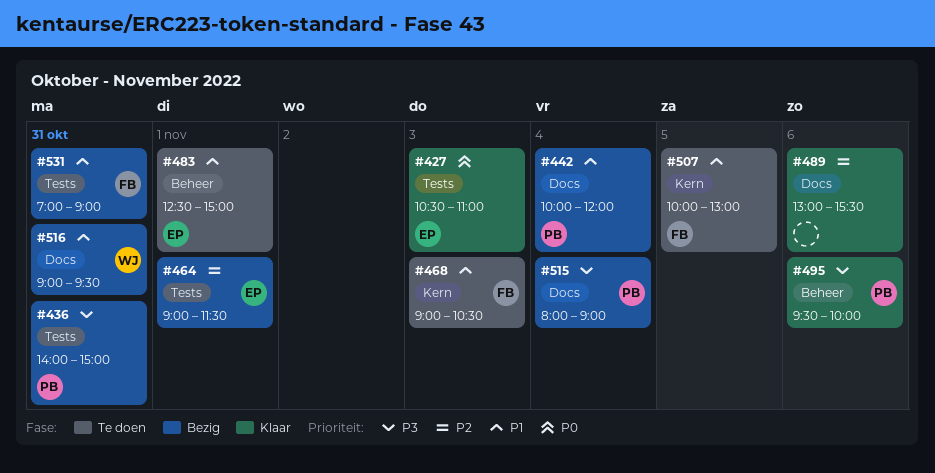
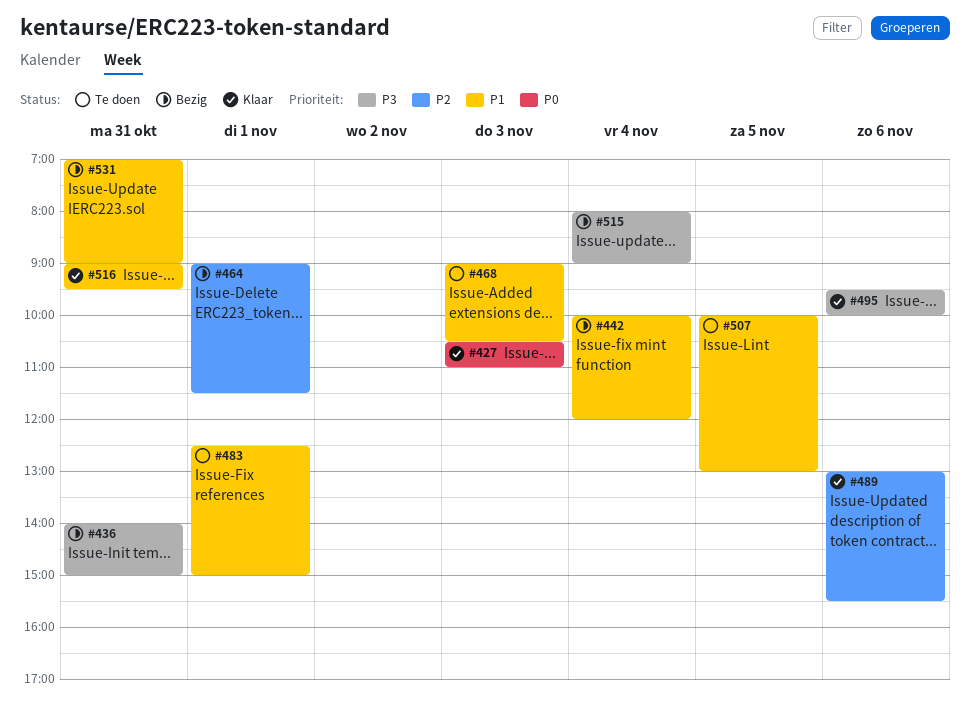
#516, status: Bezig -> Klaar

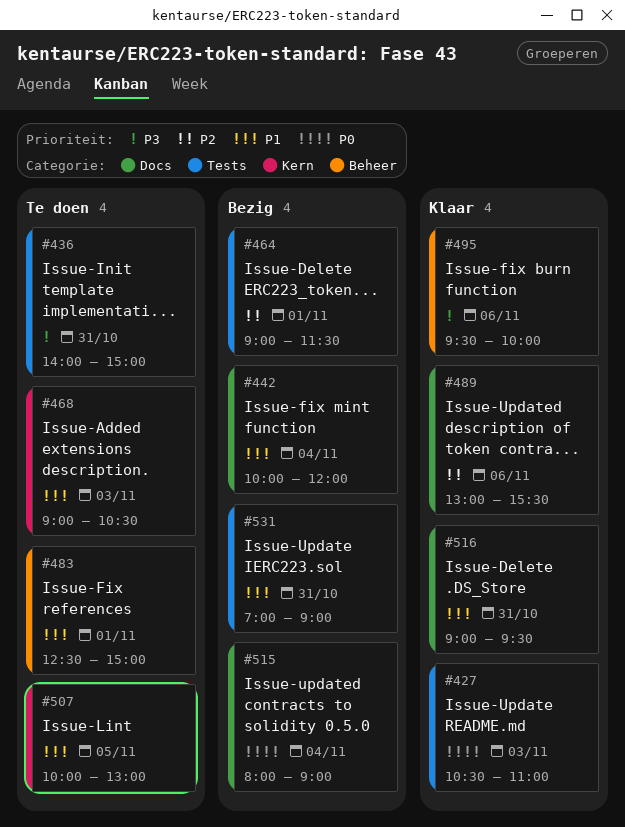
#436, status: Bezig -> Te doen
#515, priority: P3 -> P0

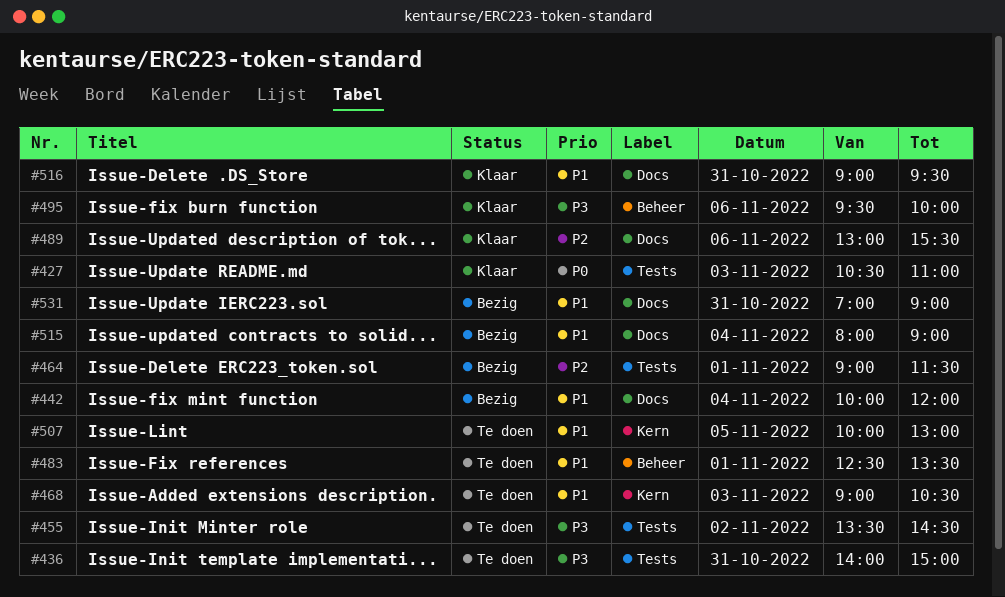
#455: none -> present
#483, ends: 15:00 -> 13:30
#515, priority: P0 -> P1
#531, label: Tests -> Docs

